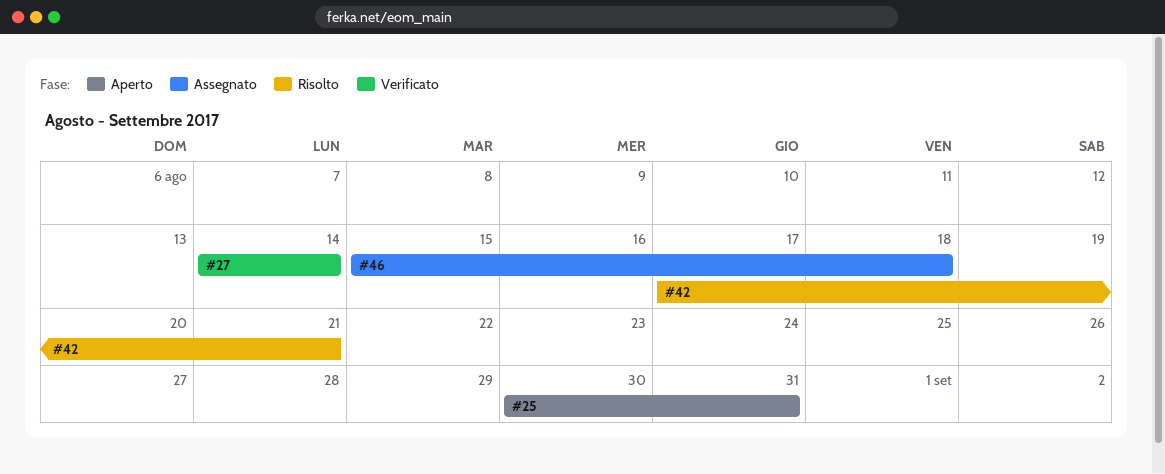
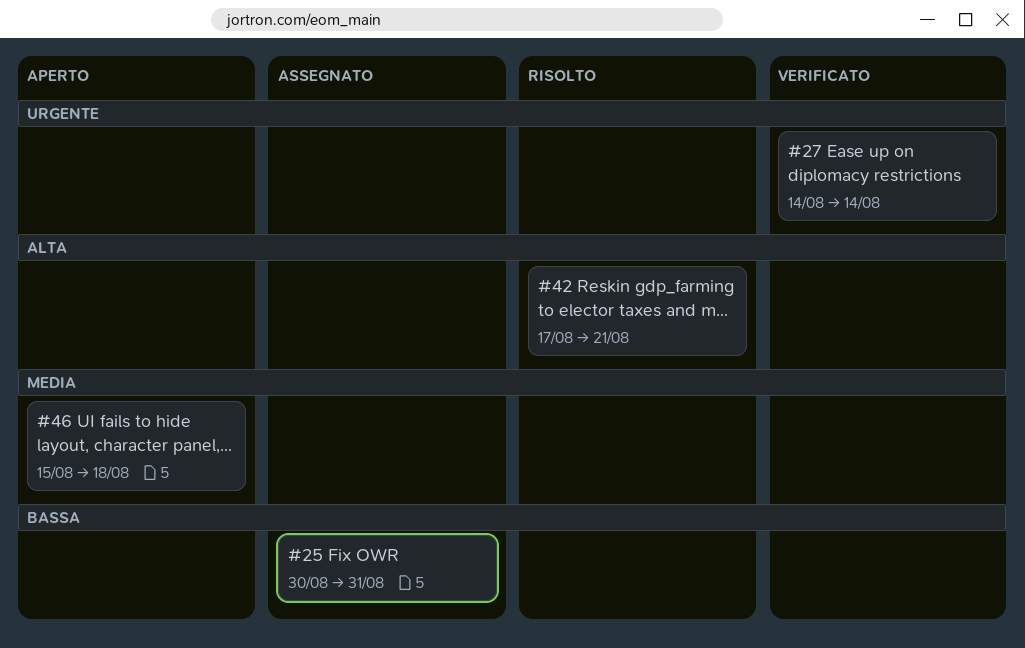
#25, status: Aperto -> Assegnato
#46, status: Assegnato -> Aperto

